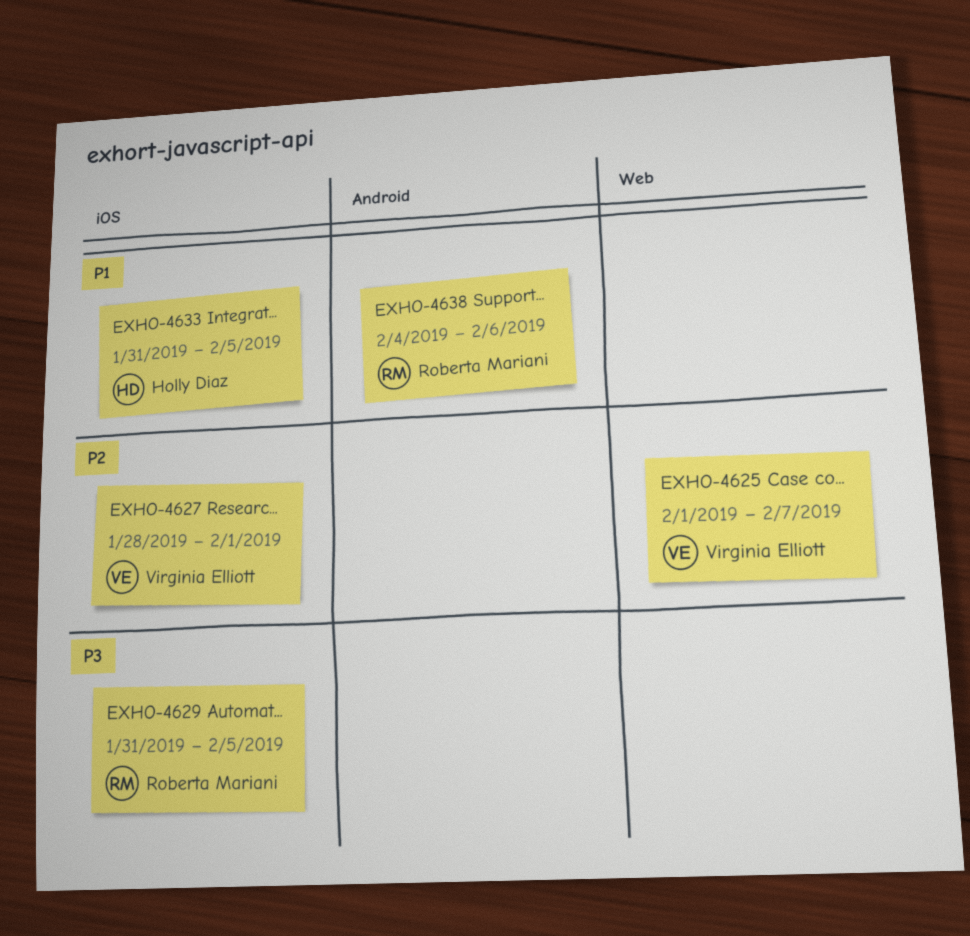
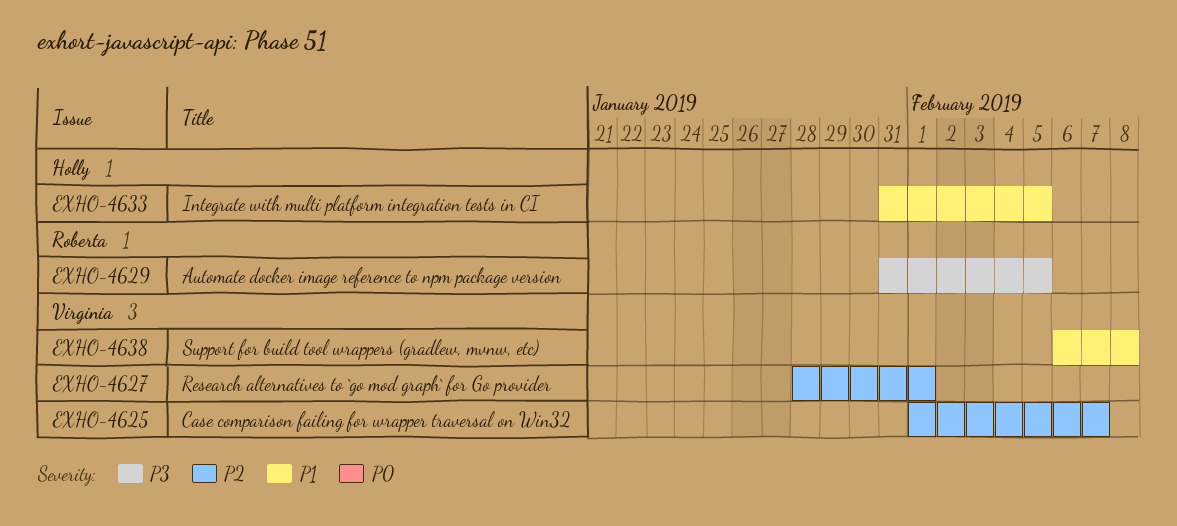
EXHO-4638, owner: Roberta Mariani -> Virginia Elliott
EXHO-4638, start: Feb 4 -> Feb 6
EXHO-4638, due: Feb 6 -> Feb 8

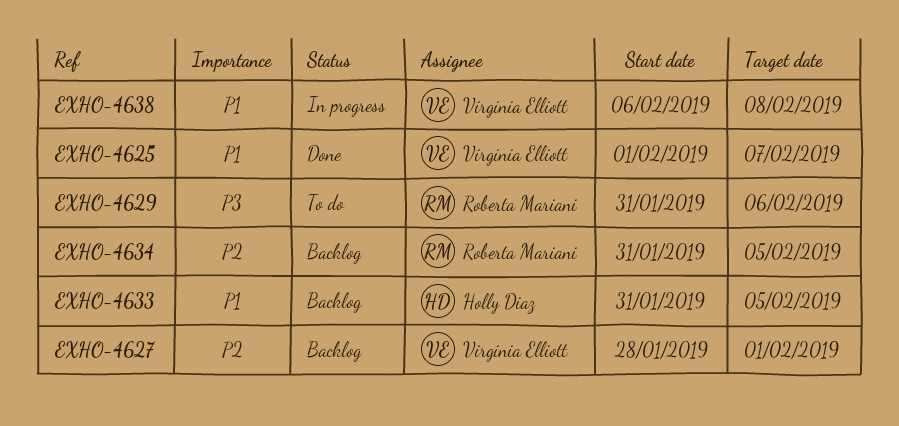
EXHO-4625, priority: P2 -> P1
EXHO-4629, due: Feb 5 -> Feb 6
EXHO-4634: none -> present

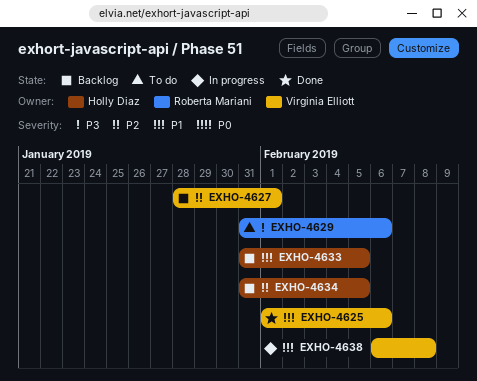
EXHO-4625, due: Feb 7 -> Feb 6
EXHO-4634, owner: Roberta Mariani -> Holly Diaz

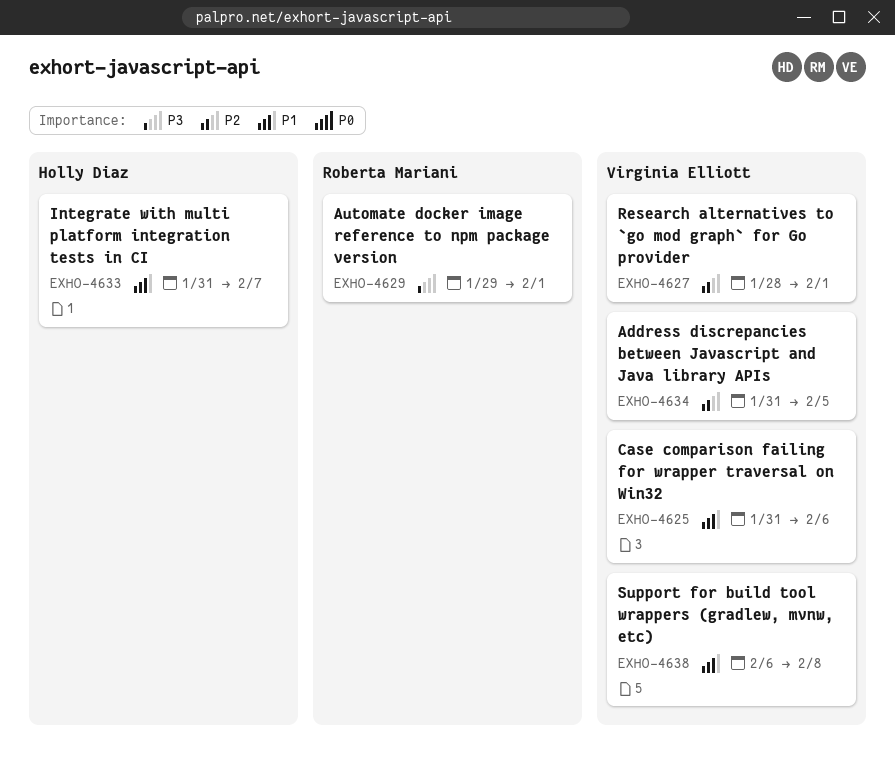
EXHO-4625, start: Feb 1 -> Jan 31
EXHO-4629, start: Jan 31 -> Jan 29
EXHO-4629, due: Feb 6 -> Feb 1
EXHO-4633, due: Feb 5 -> Feb 7
EXHO-4634, owner: Holly Diaz -> Virginia Elliott

